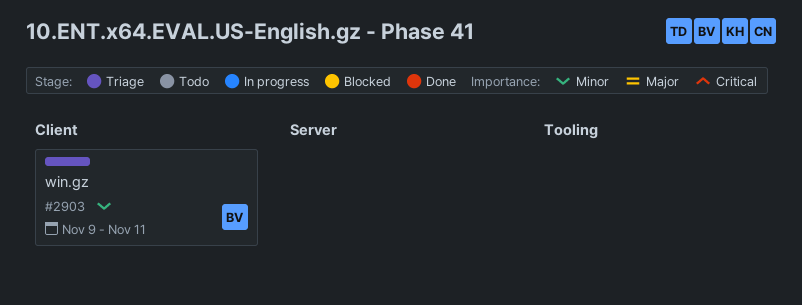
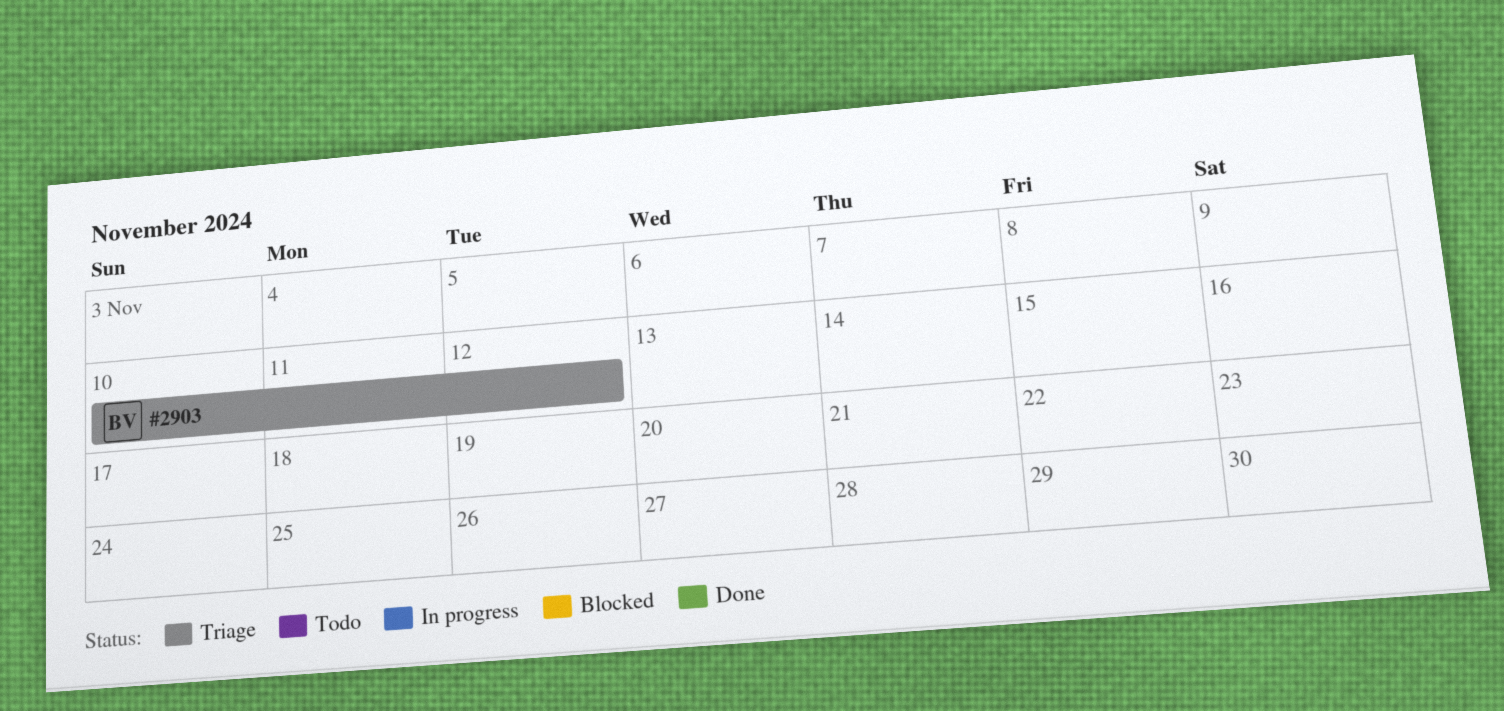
#2903, start: Nov 9 -> Nov 10
#2903, due: Nov 11 -> Nov 12

